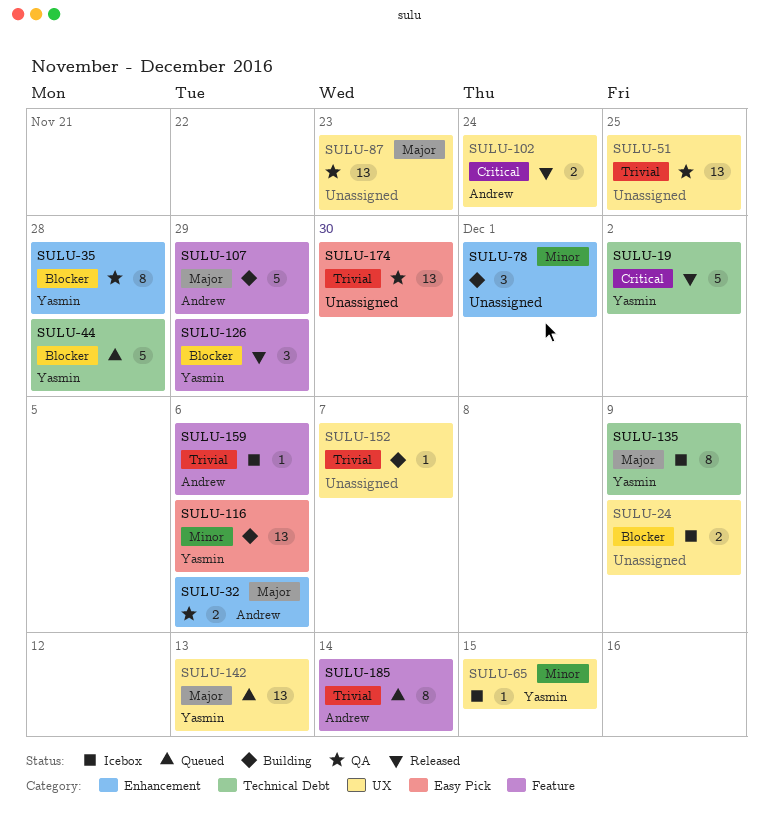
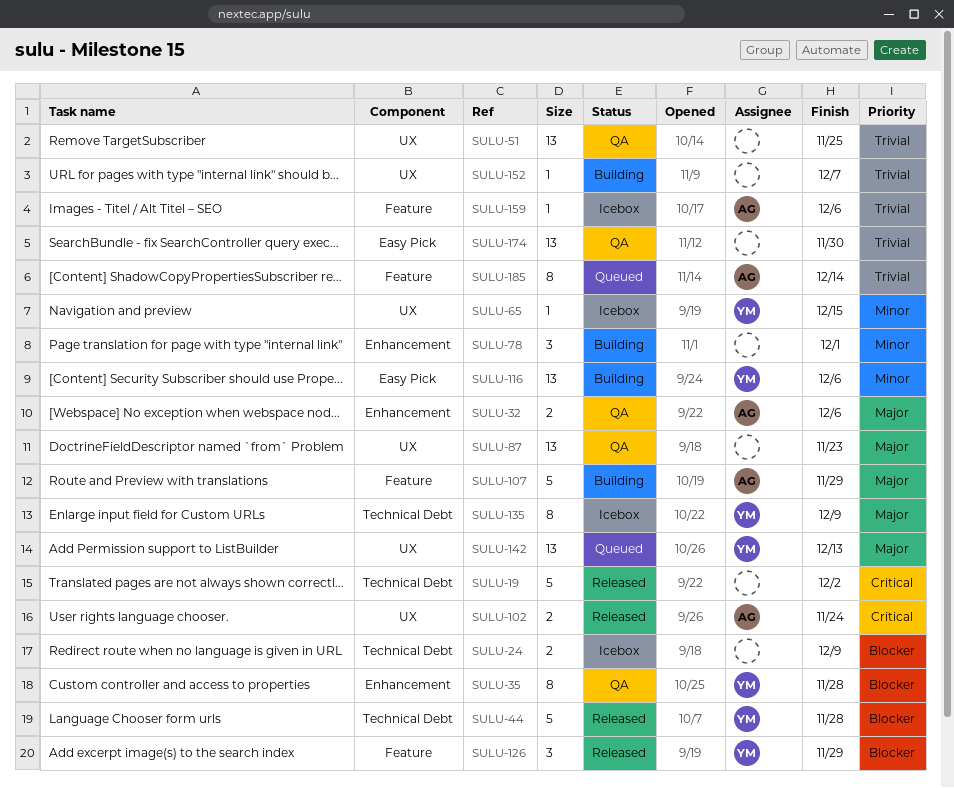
SULU-19, owner: Yasmin -> none
SULU-24, label: UX -> Technical Debt
SULU-44, status: Queued -> Released

